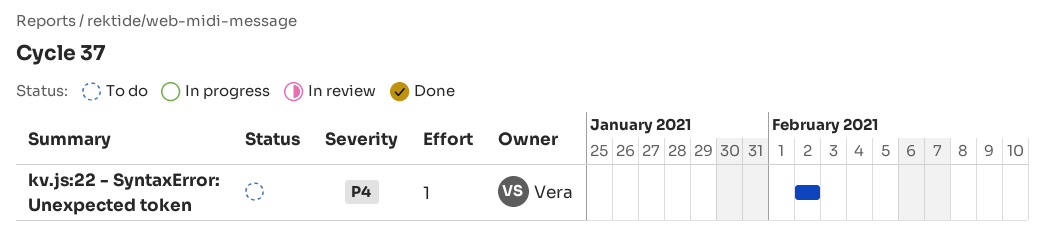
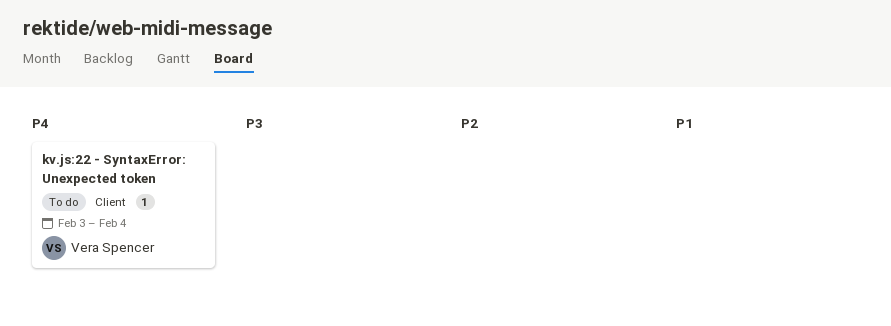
kv.js:22 - SyntaxError: Unexpected token, start: Feb 2 -> Feb 3
kv.js:22 - SyntaxError: Unexpected token, due: Feb 2 -> Feb 4

